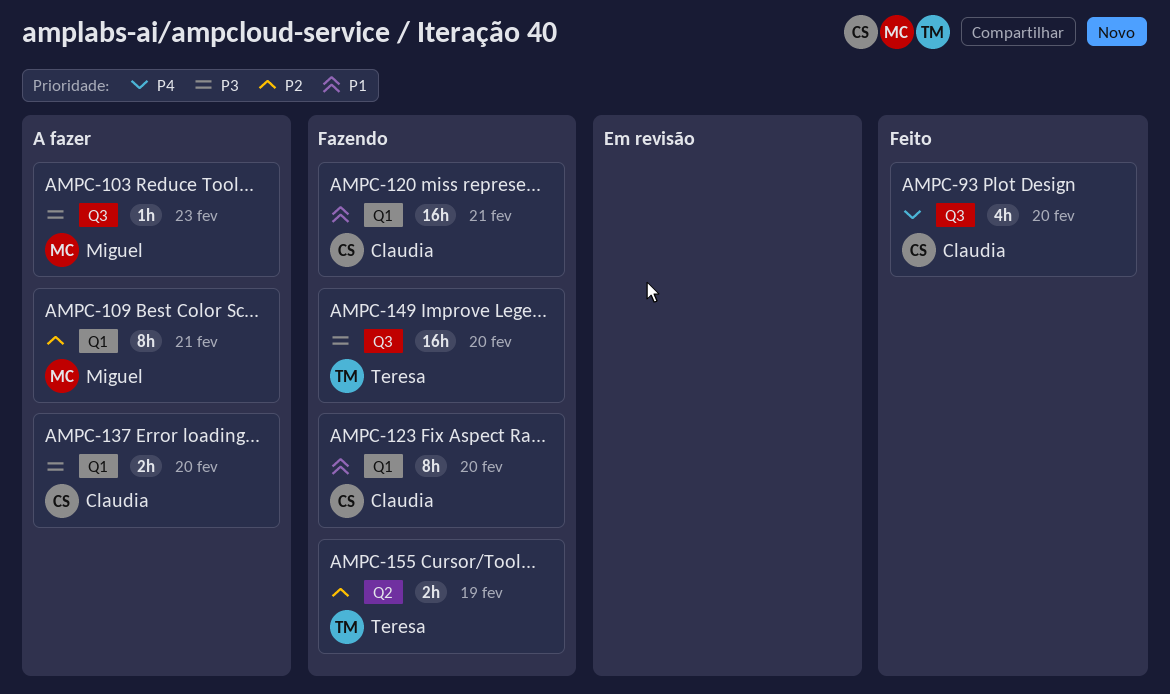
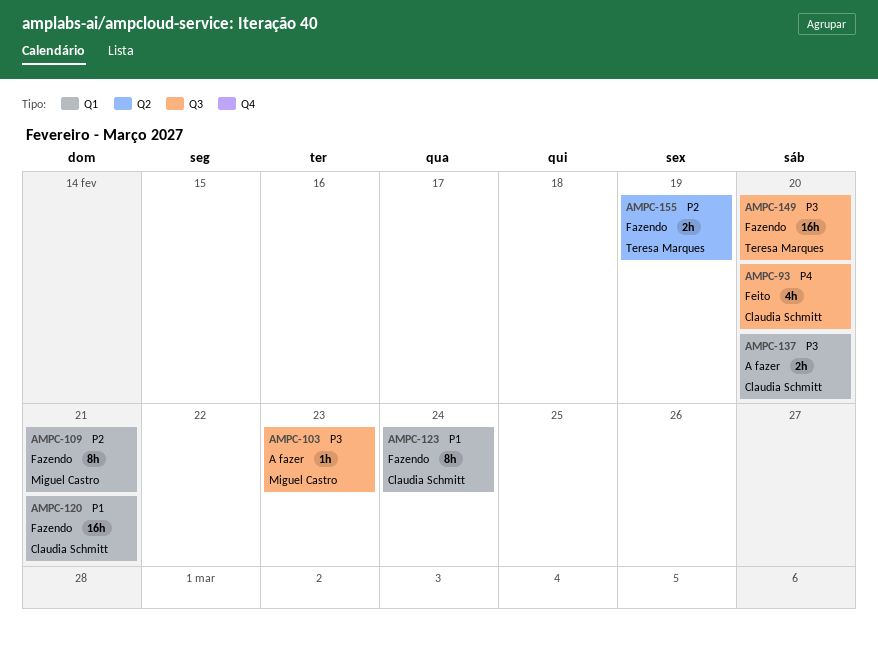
AMPC-109, status: A fazer -> Fazendo
AMPC-123, due: Feb 20 -> Feb 24

